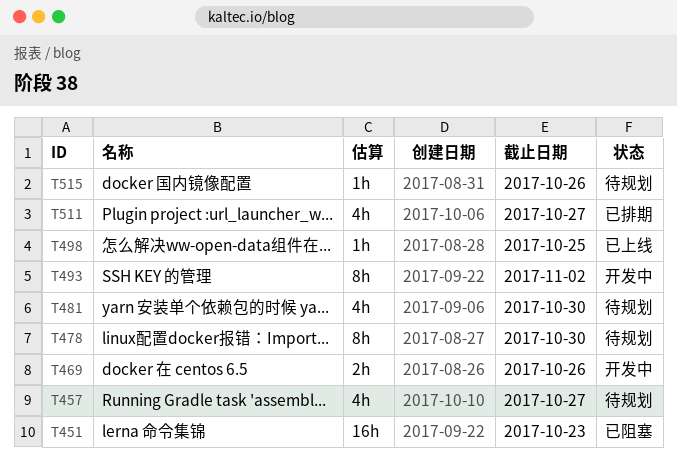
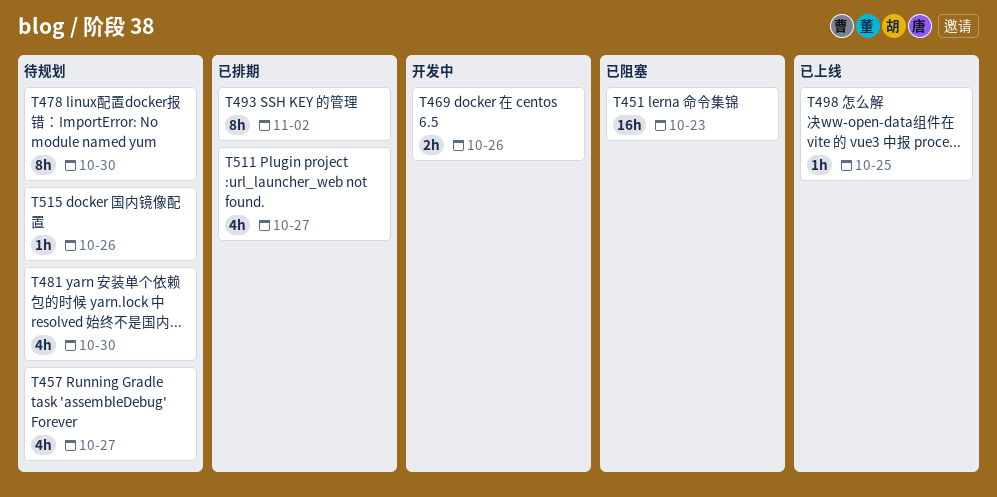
T493, status: 开发中 -> 已排期

